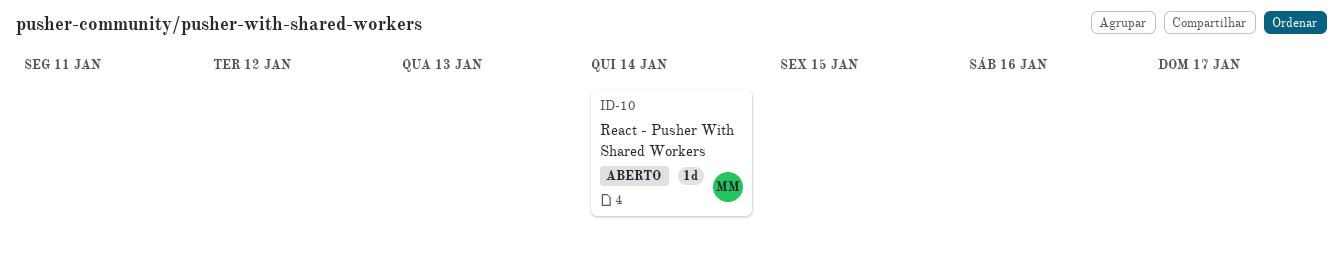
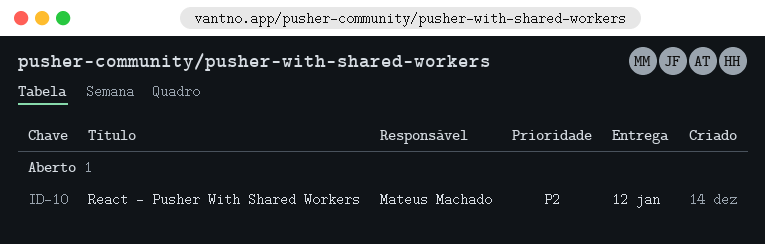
ID-10, due: Jan 14 -> Jan 12

